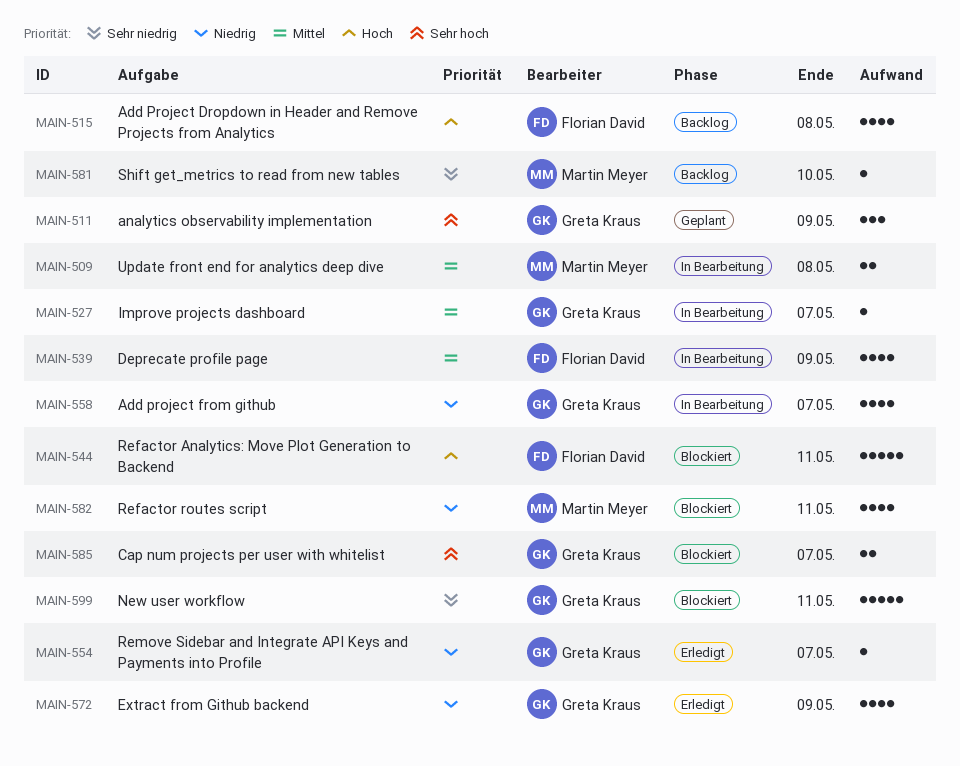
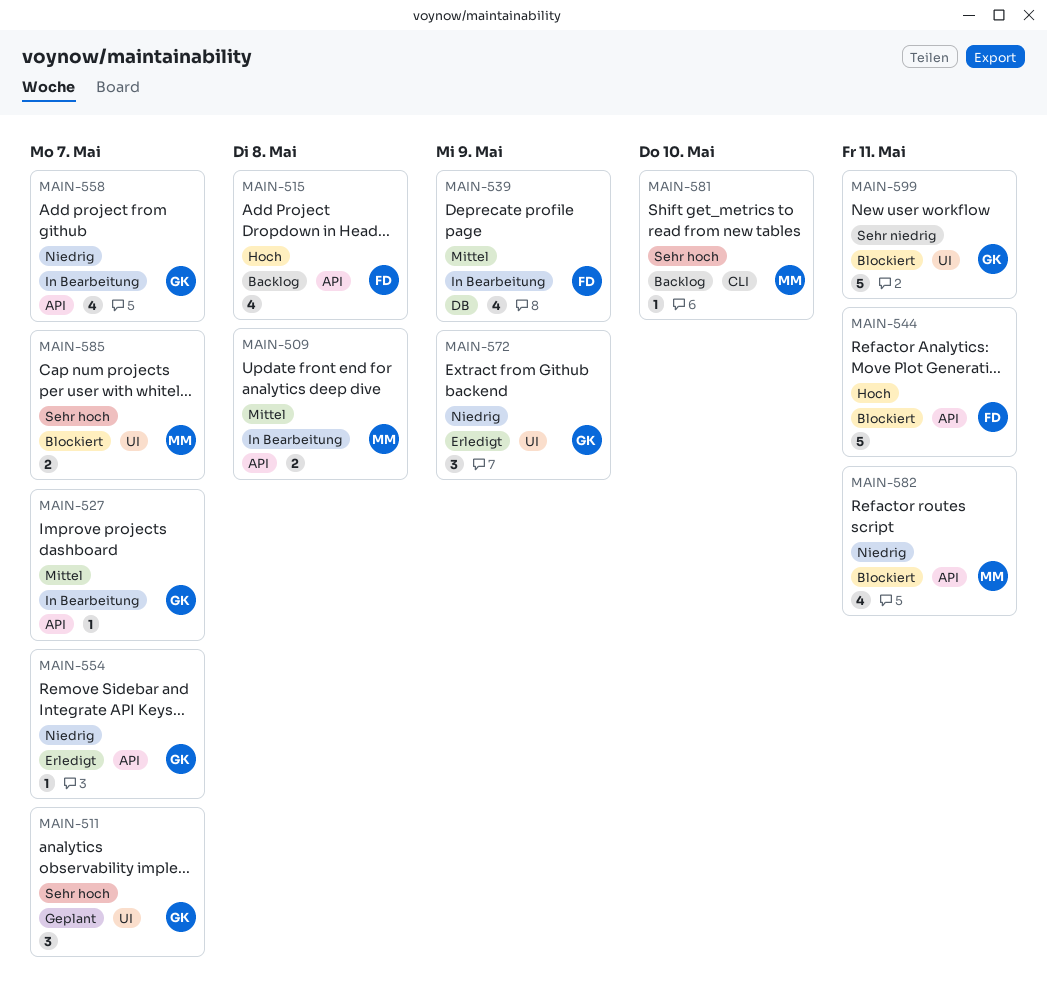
MAIN-511, due: May 9 -> May 7
MAIN-572, estimate: 4 -> 3
MAIN-581, priority: Sehr niedrig -> Sehr hoch
MAIN-585, owner: Greta Kraus -> Martin Meyer

